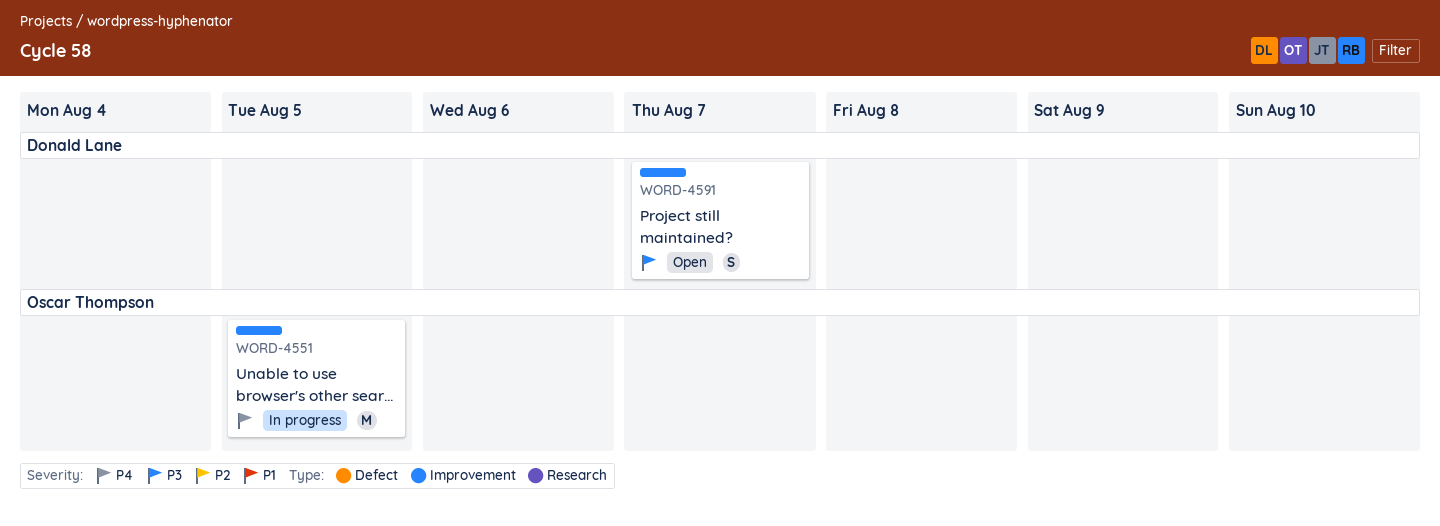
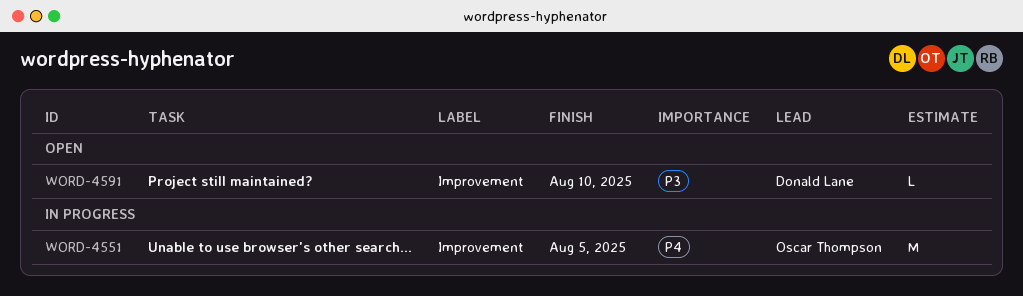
WORD-4591, estimate: S -> L
WORD-4591, due: Aug 7 -> Aug 10

